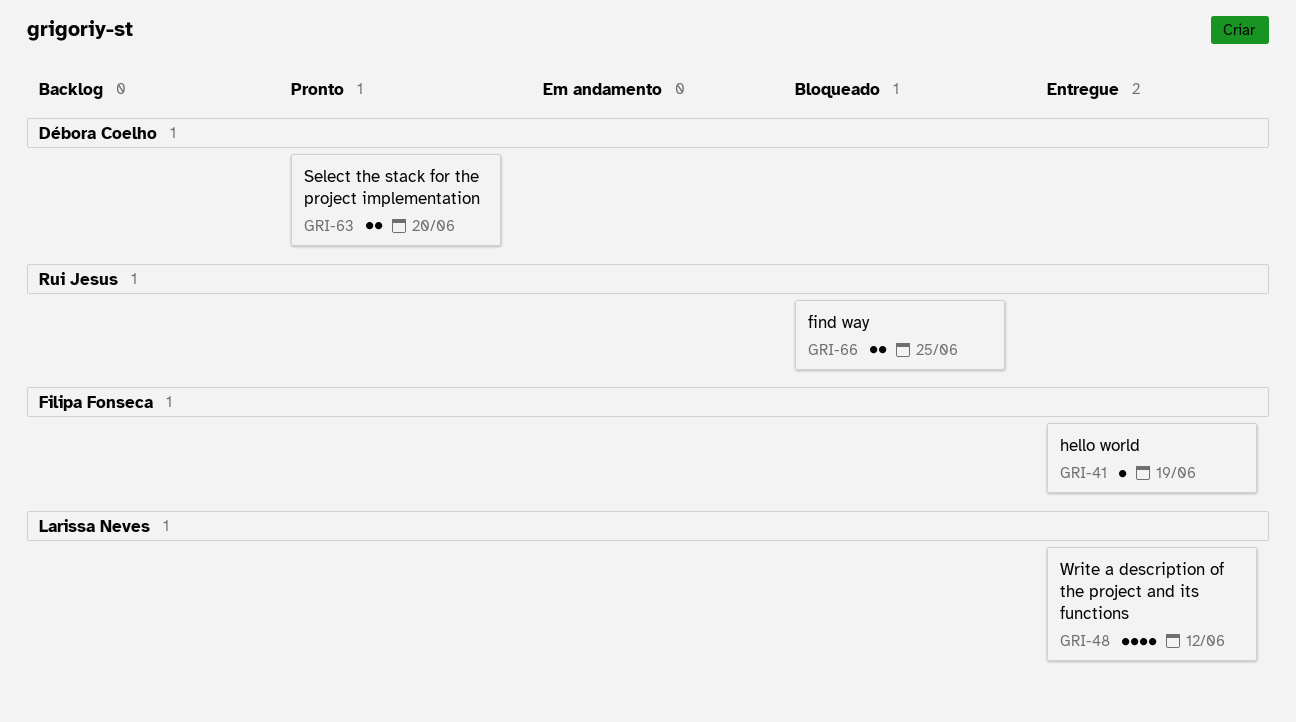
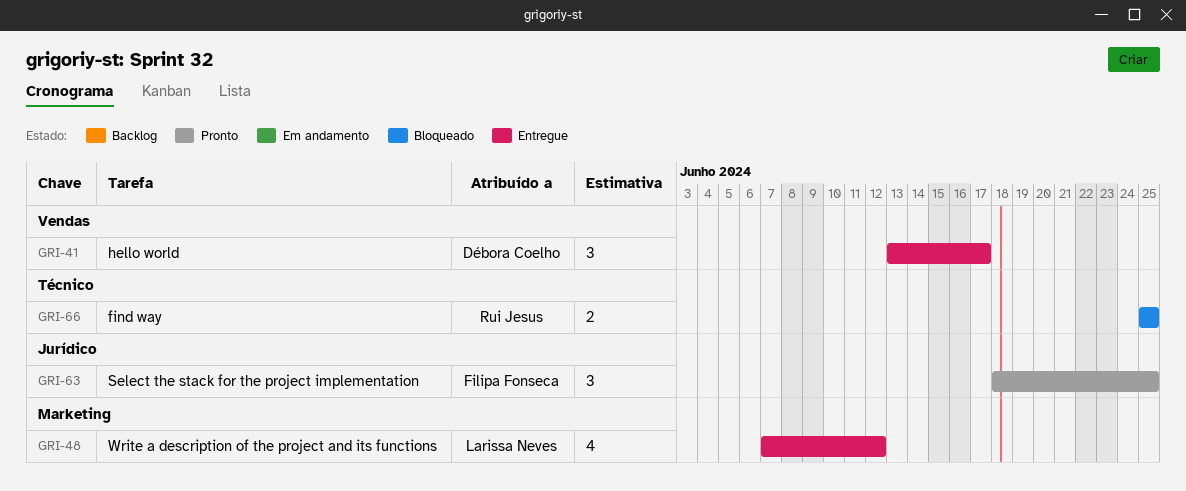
GRI-41, owner: Filipa Fonseca -> Débora Coelho
GRI-41, estimate: 1 -> 3
GRI-41, due: Jun 19 -> Jun 17
GRI-63, owner: Débora Coelho -> Filipa Fonseca
GRI-63, estimate: 2 -> 3
GRI-63, due: Jun 20 -> Jun 25

